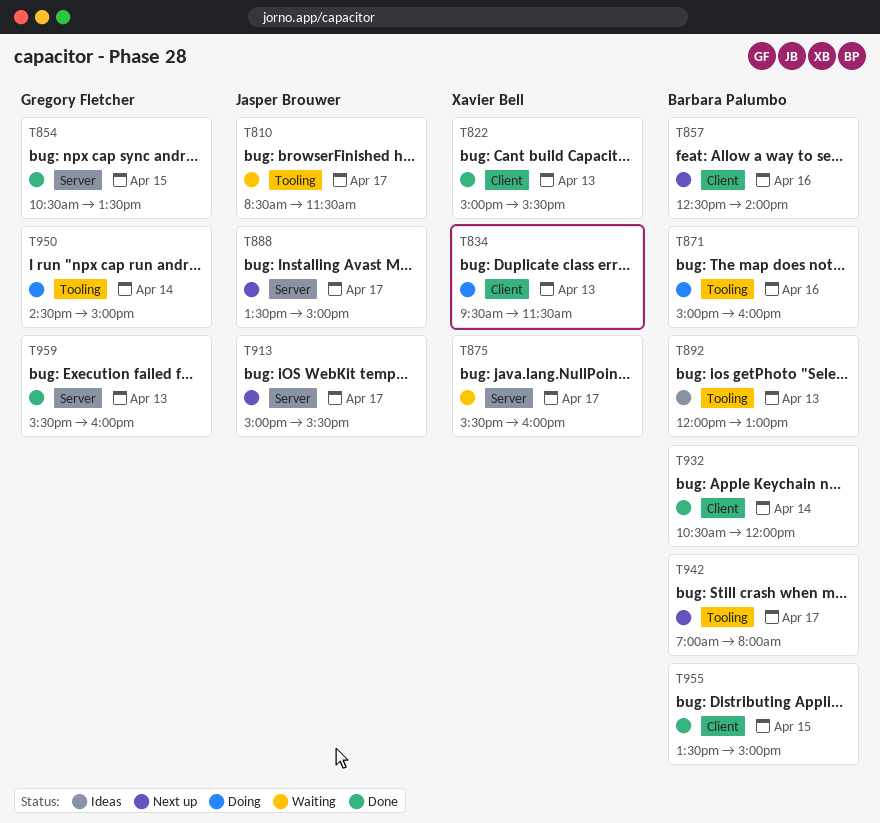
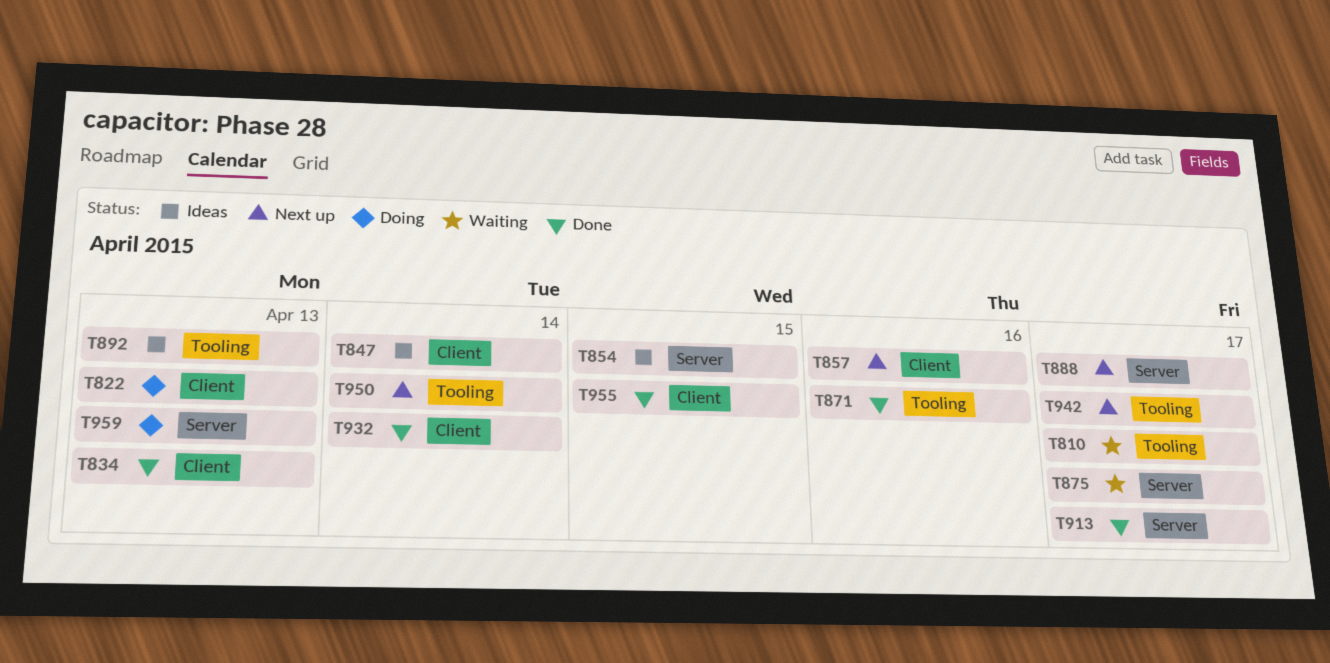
T822, status: Done -> Doing
T834, status: Doing -> Done
T847: none -> present
T854, status: Done -> Ideas
T871, status: Doing -> Done
T913, status: Next up -> Done
T950, status: Doing -> Next up
T959, status: Done -> Doing

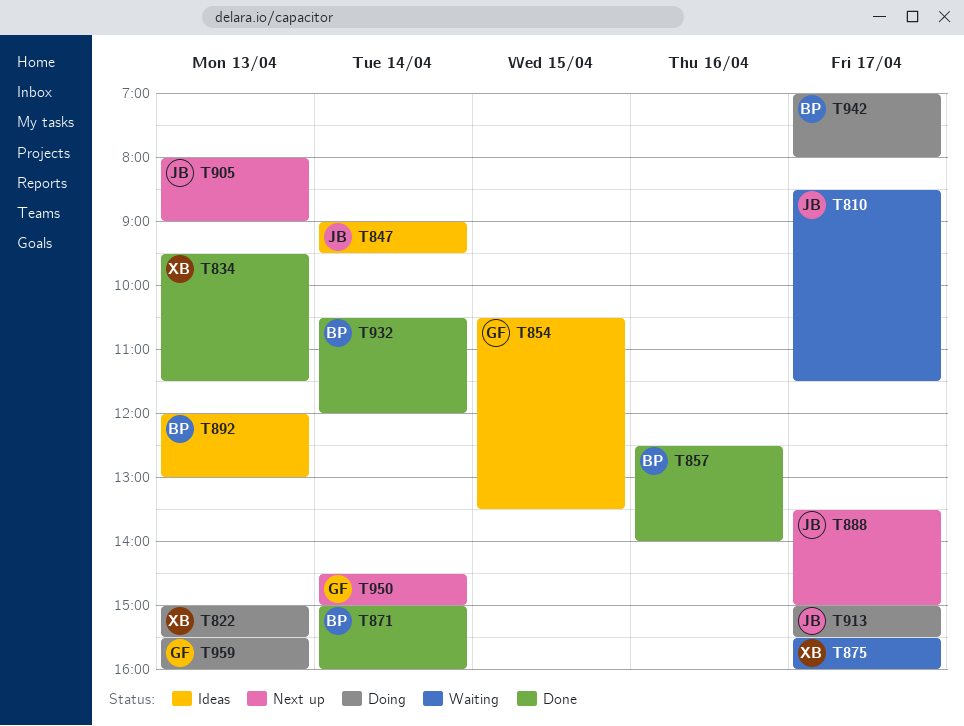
T857, status: Next up -> Done
T871, day: Apr 16 -> Apr 14
T905: none -> present
T913, status: Done -> Doing
T942, status: Next up -> Doing
T955: present -> none

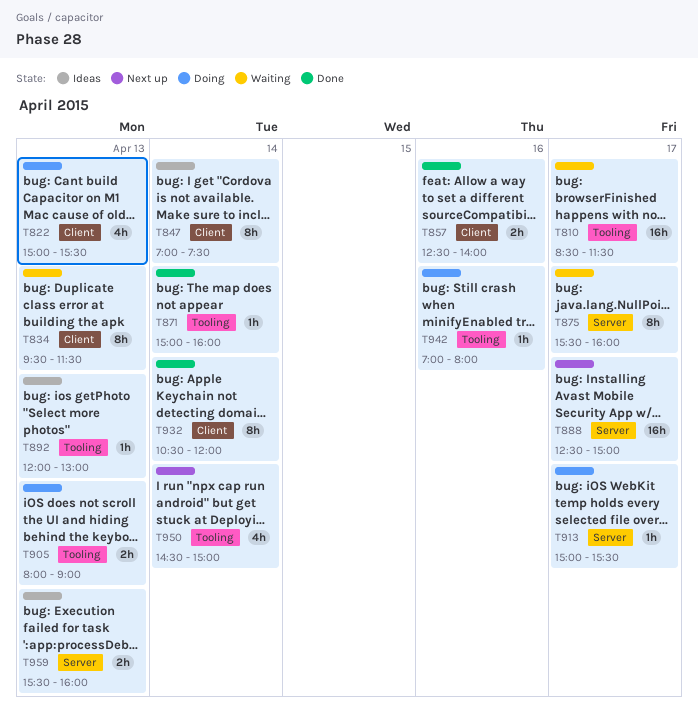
T834, status: Done -> Waiting
T847, begins: 09:00 -> 07:00
T847, ends: 09:30 -> 07:30
T854: present -> none
T888, begins: 13:30 -> 12:30
T905, status: Next up -> Doing
T942, day: Apr 17 -> Apr 16
T959, status: Doing -> Ideas

